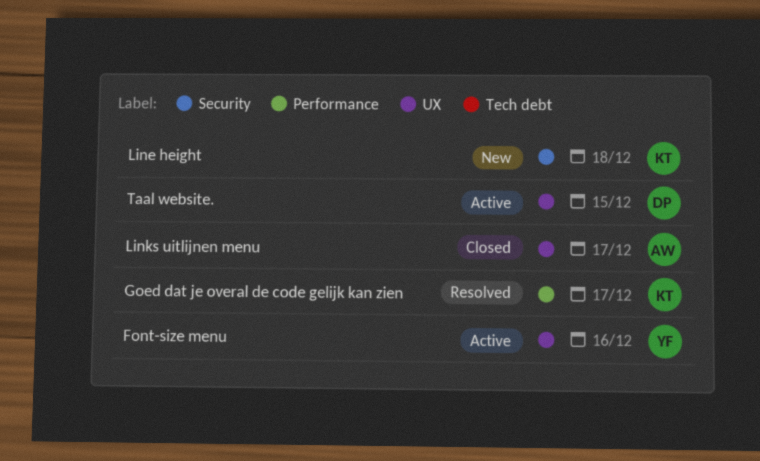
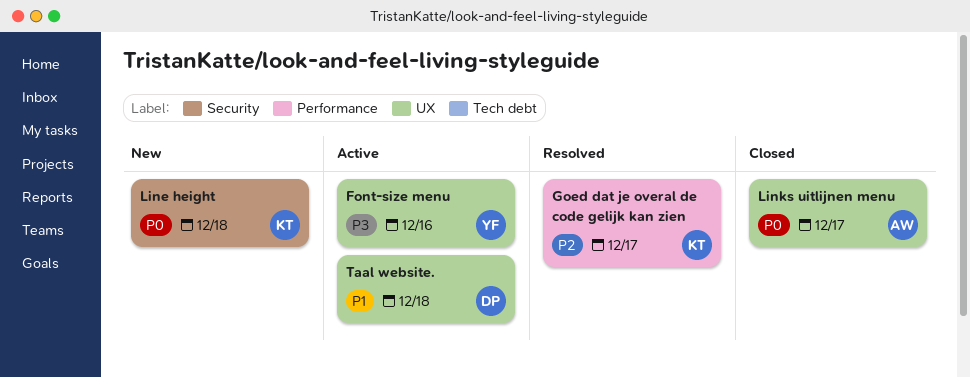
Taal website., day: Dec 15 -> Dec 18

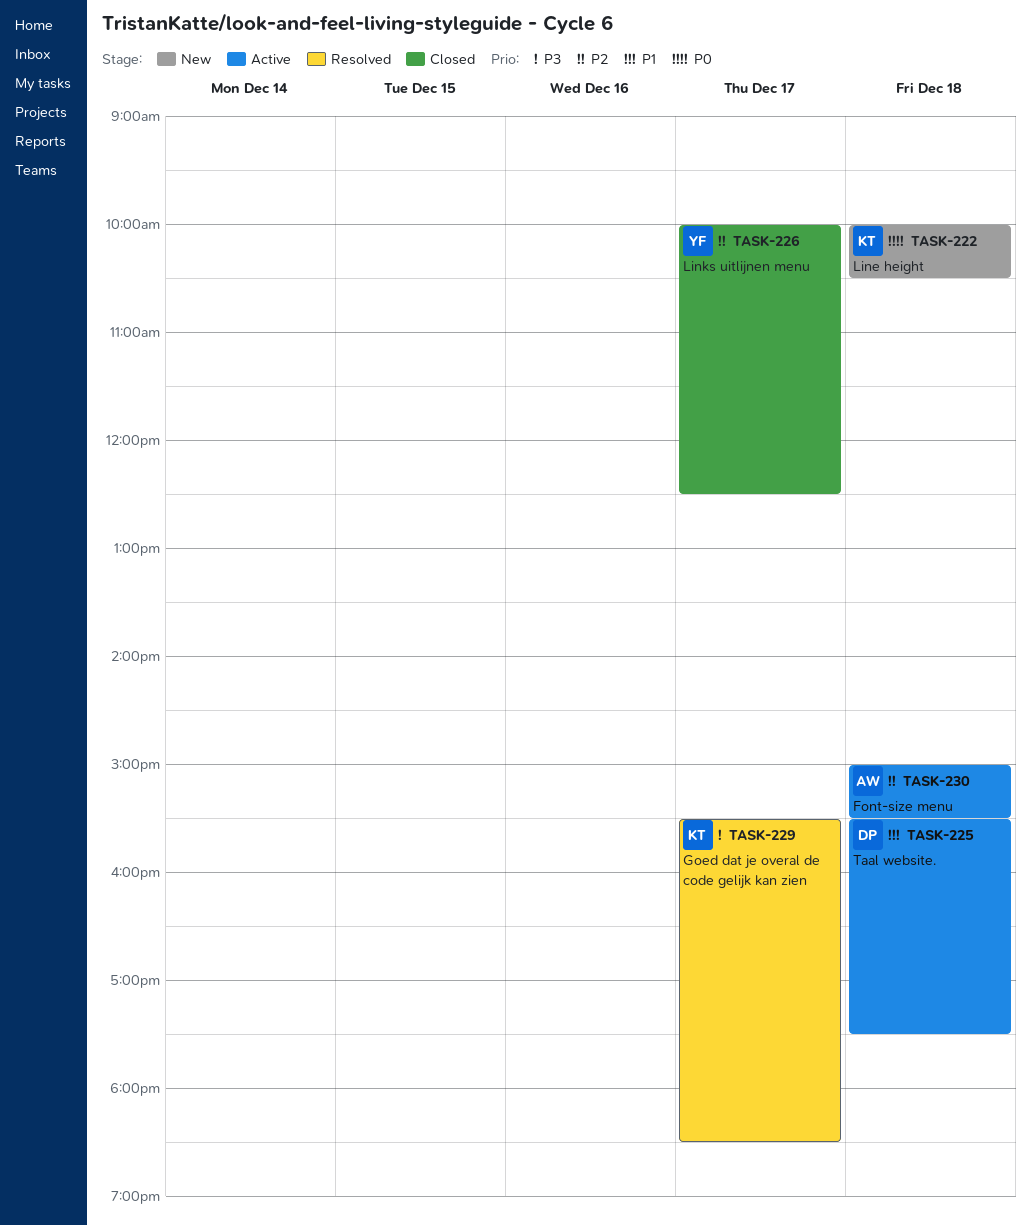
Font-size menu, owner: YF -> AW
Font-size menu, priority: P3 -> P2
Font-size menu, day: Dec 16 -> Dec 18
Goed dat je overal de code gelijk kan zien, priority: P2 -> P3
Links uitlijnen menu, owner: AW -> YF
Links uitlijnen menu, priority: P0 -> P2

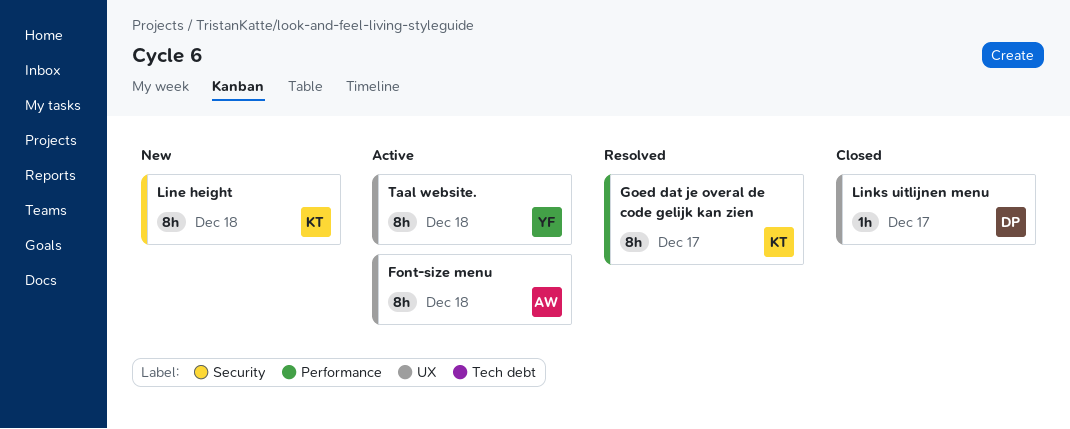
Links uitlijnen menu, owner: YF -> DP
Taal website., owner: DP -> YF

